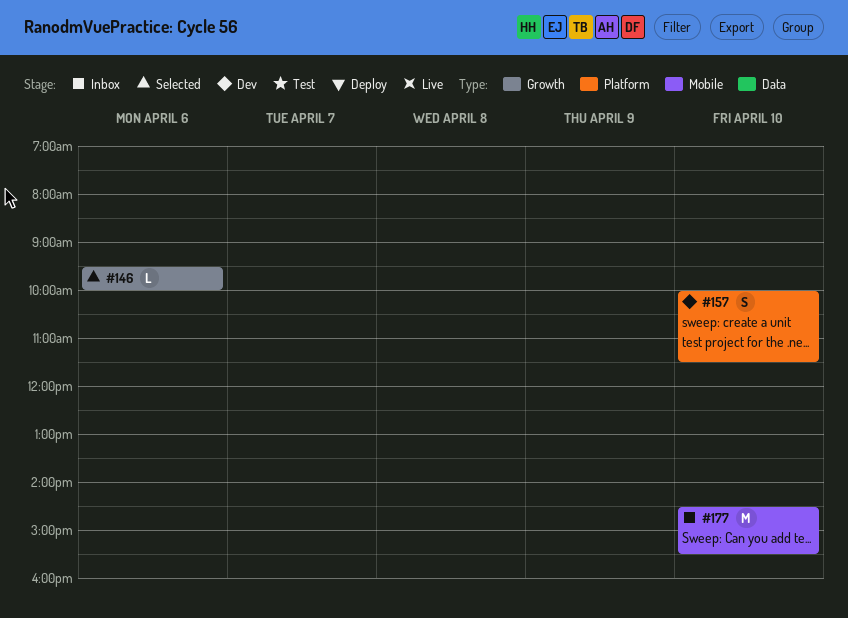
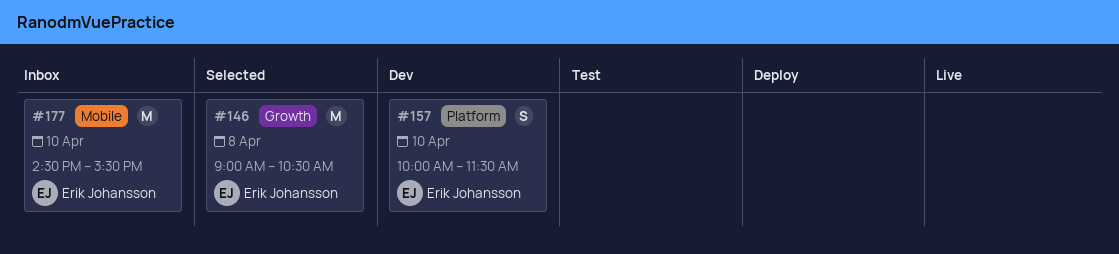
#146, estimate: L -> M
#146, day: Apr 6 -> Apr 8
#146, begins: 09:30 -> 09:00
#146, ends: 10:00 -> 10:30

